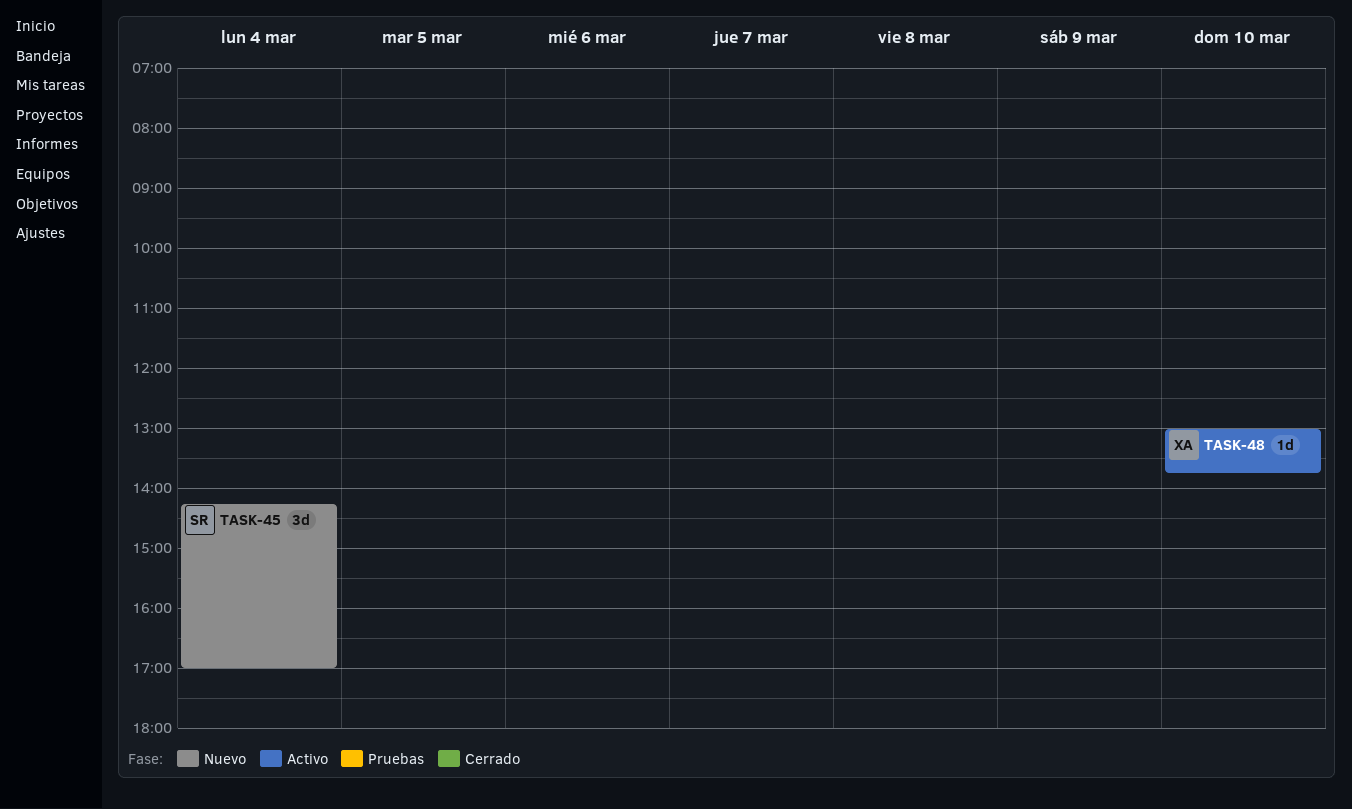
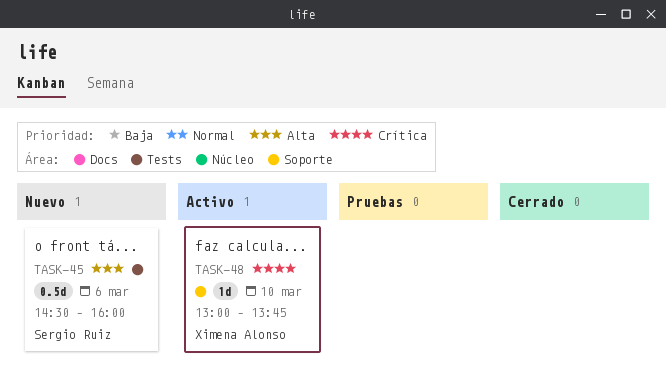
TASK-45, estimate: 3d -> 0.5d
TASK-45, day: Mar 4 -> Mar 6
TASK-45, begins: 14:15 -> 14:30
TASK-45, ends: 17:00 -> 16:00

